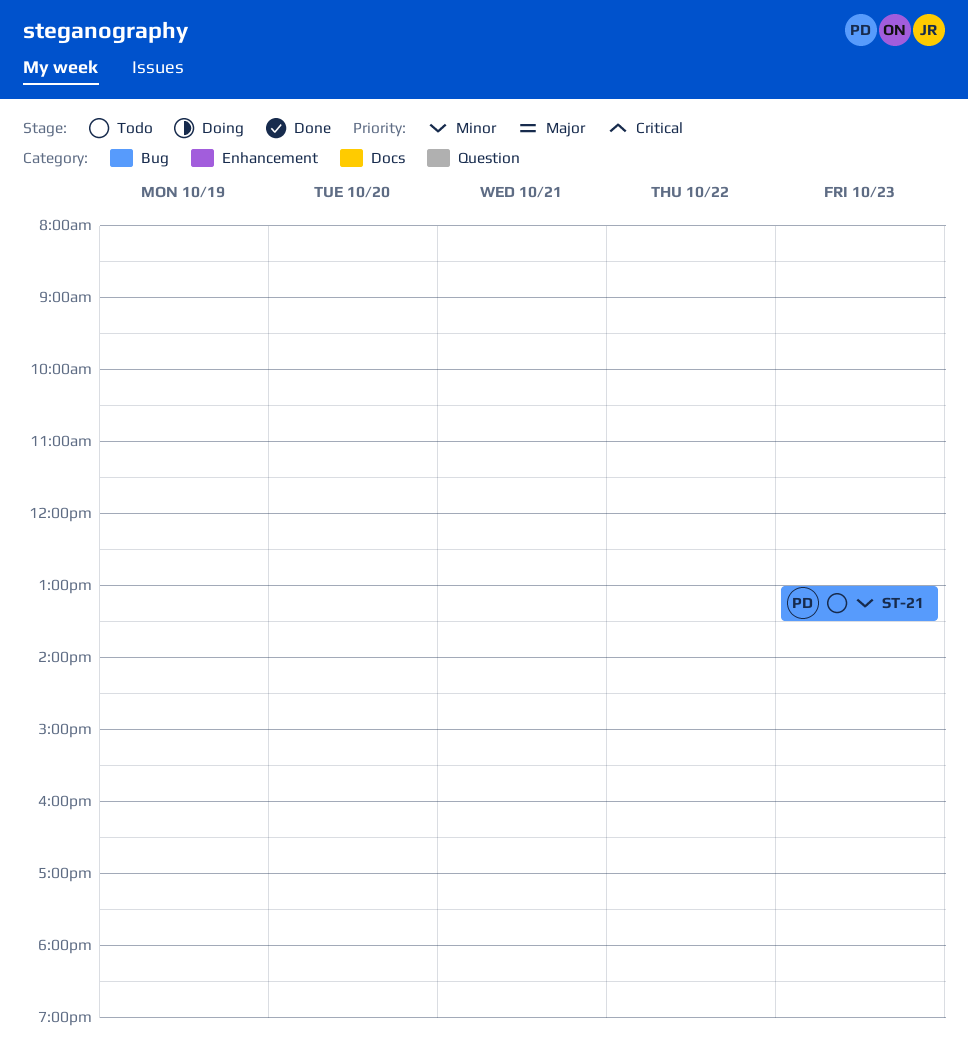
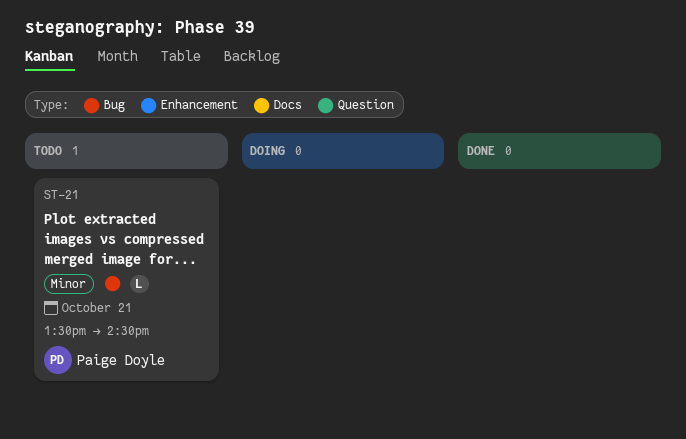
ST-21, day: Oct 23 -> Oct 21
ST-21, begins: 13:00 -> 13:30
ST-21, ends: 13:30 -> 14:30

